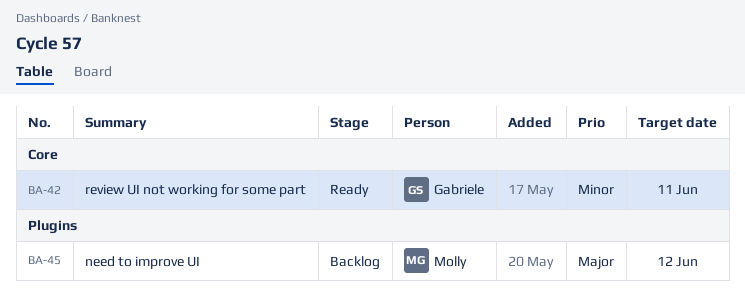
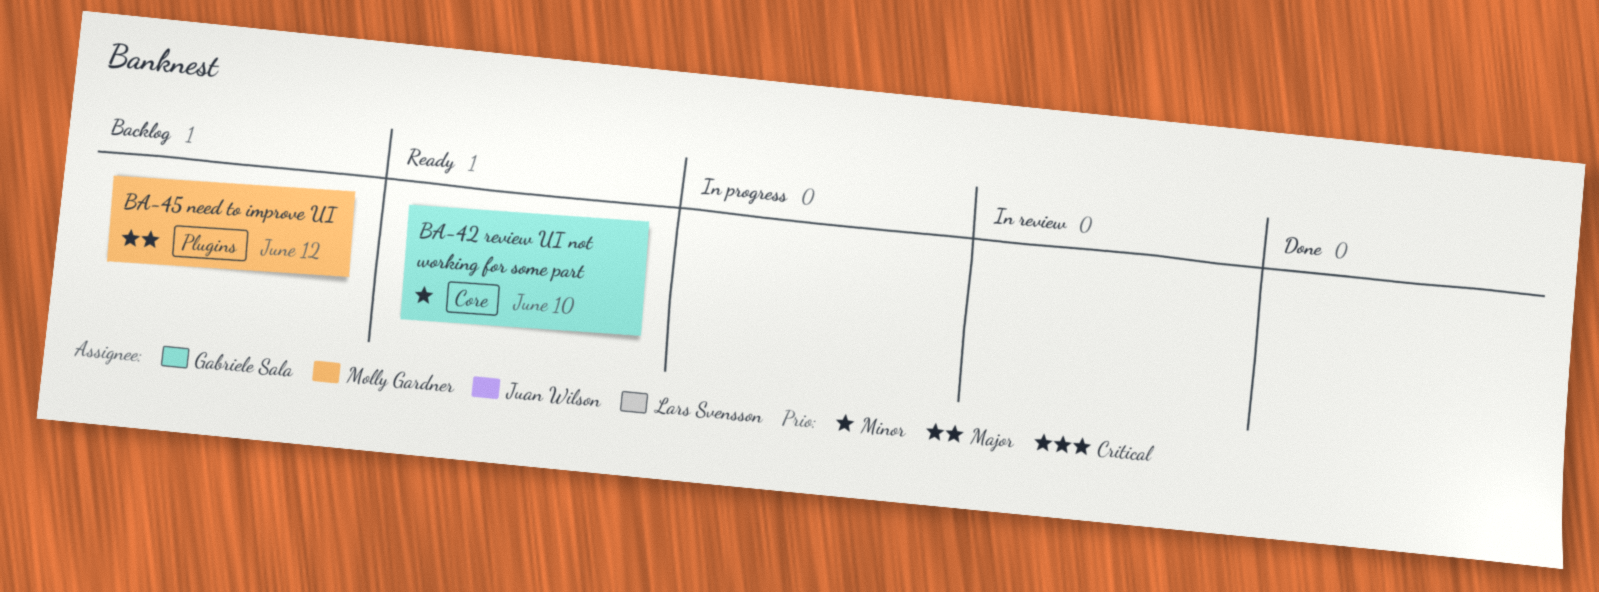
BA-42, due: Jun 11 -> Jun 10

